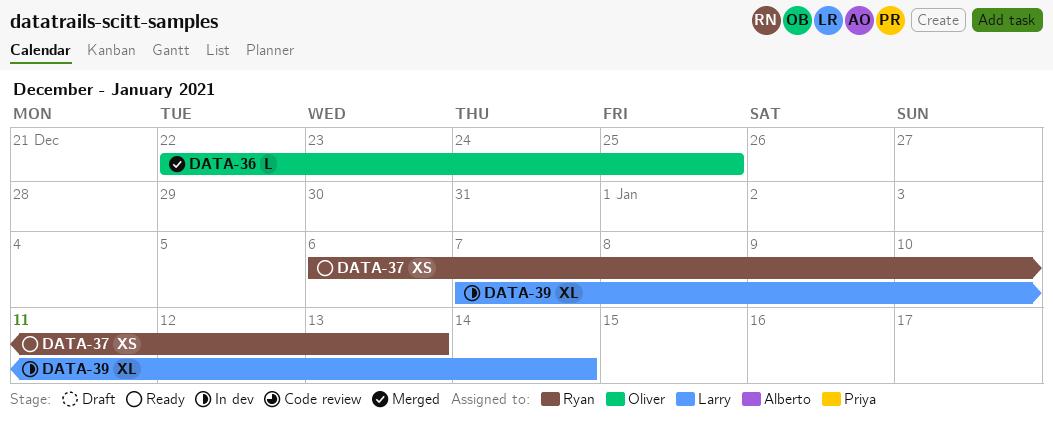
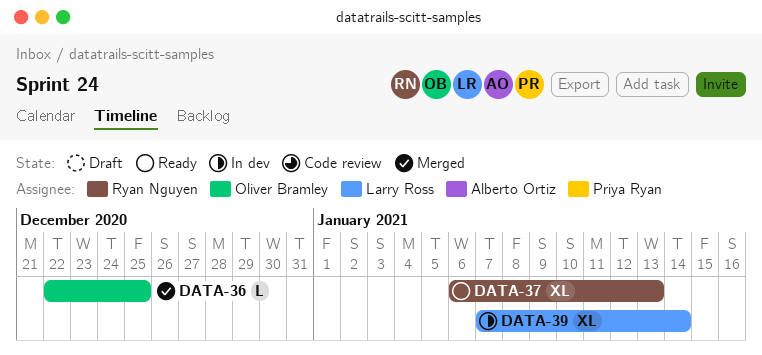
DATA-37, estimate: XS -> XL

